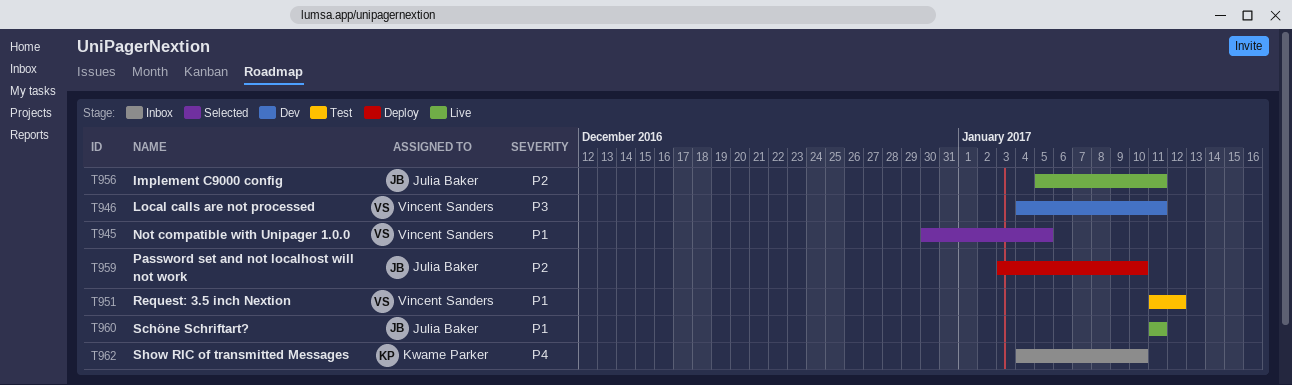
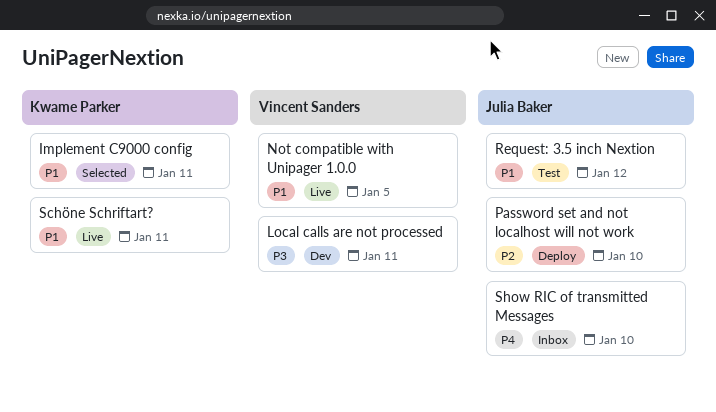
Implement C9000 config, status: Live -> Selected
Implement C9000 config, owner: Julia Baker -> Kwame Parker
Implement C9000 config, priority: P2 -> P1
Not compatible with Unipager 1.0.0, status: Selected -> Live
Request: 3.5 inch Nextion, owner: Vincent Sanders -> Julia Baker
Schöne Schriftart?, owner: Julia Baker -> Kwame Parker
Show RIC of transmitted Messages, owner: Kwame Parker -> Julia Baker

